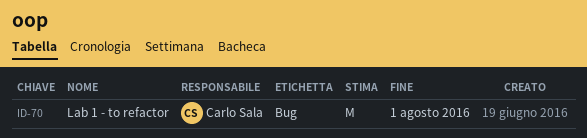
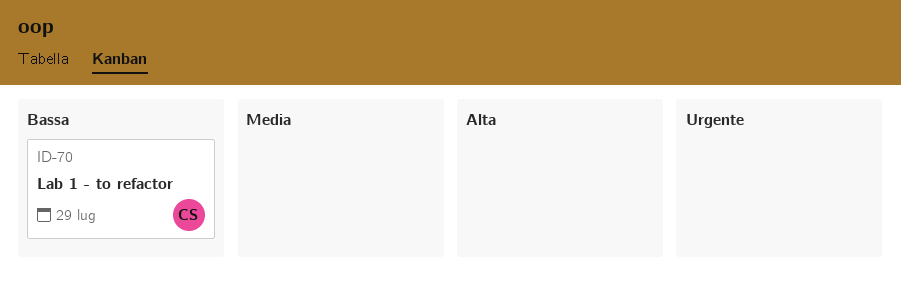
ID-70, due: Aug 1 -> Jul 29

